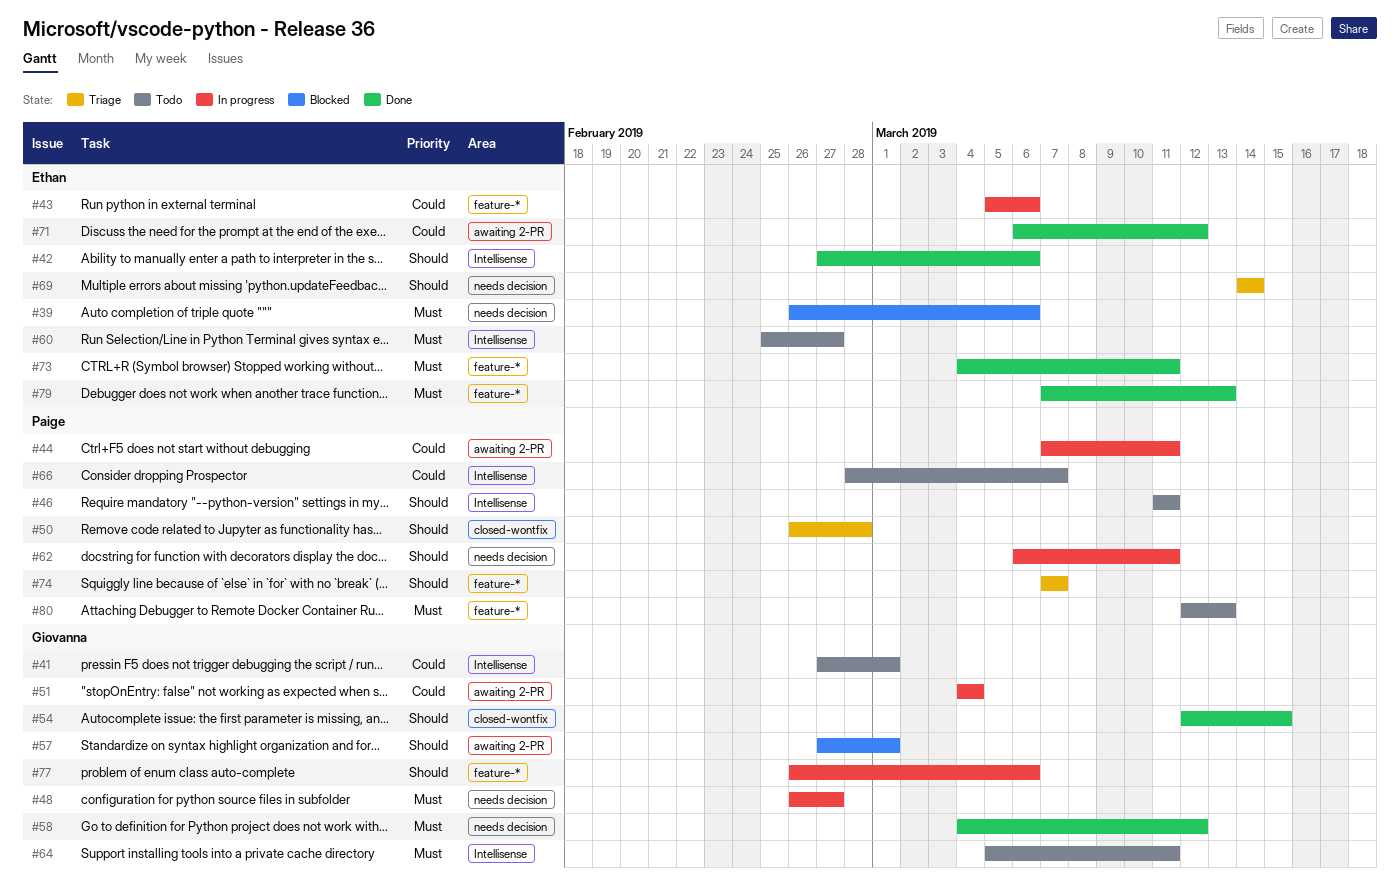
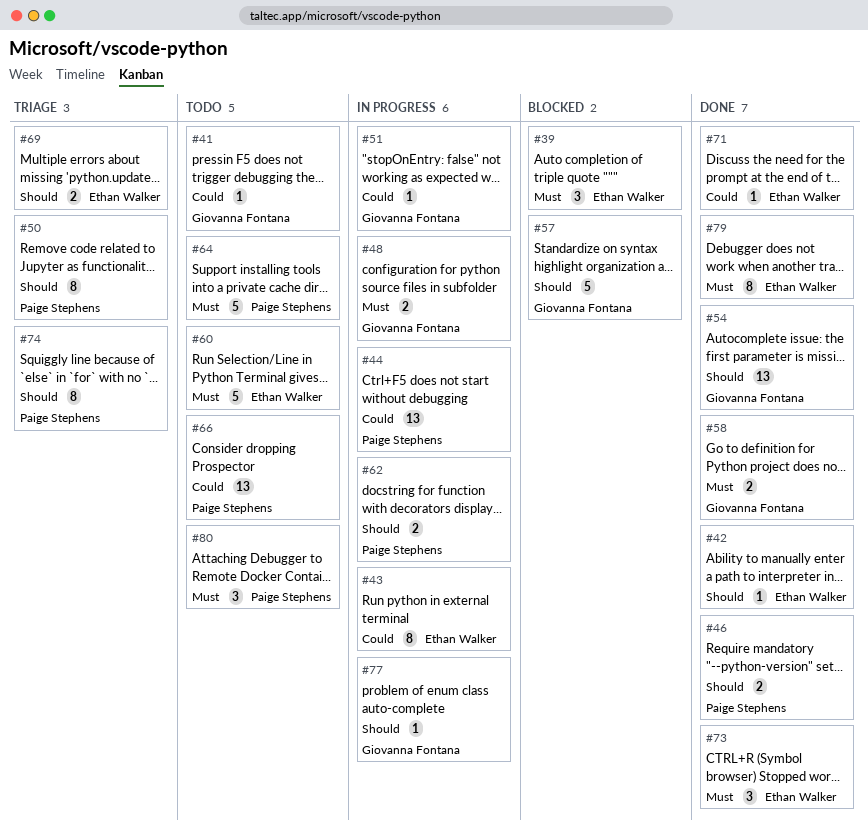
#46, status: Todo -> Done
#64, owner: Giovanna Fontana -> Paige Stephens

